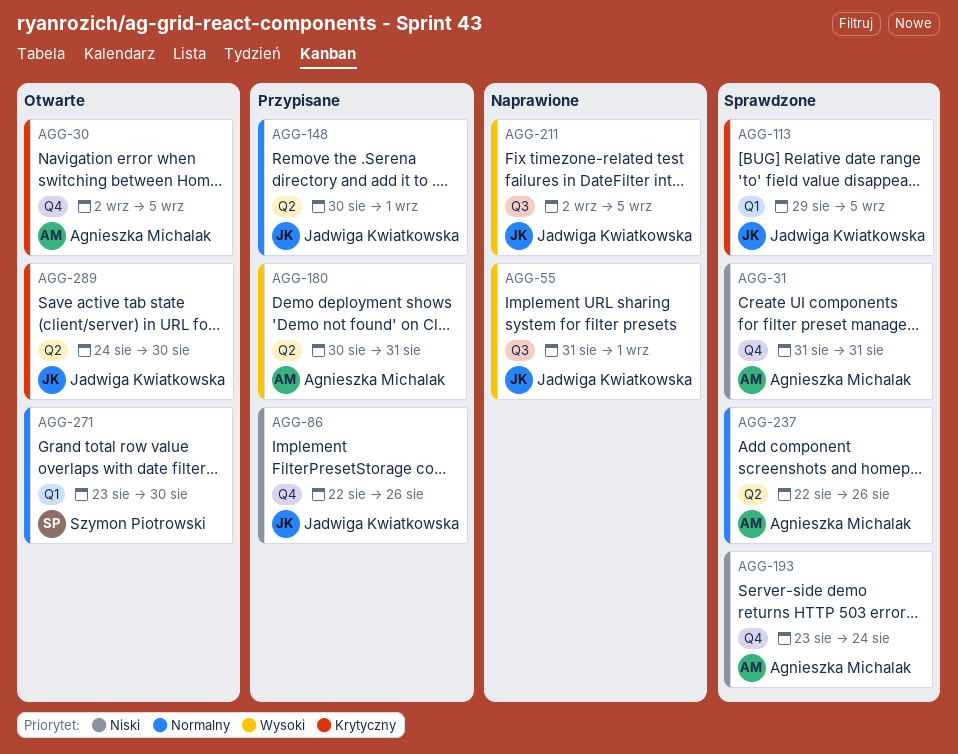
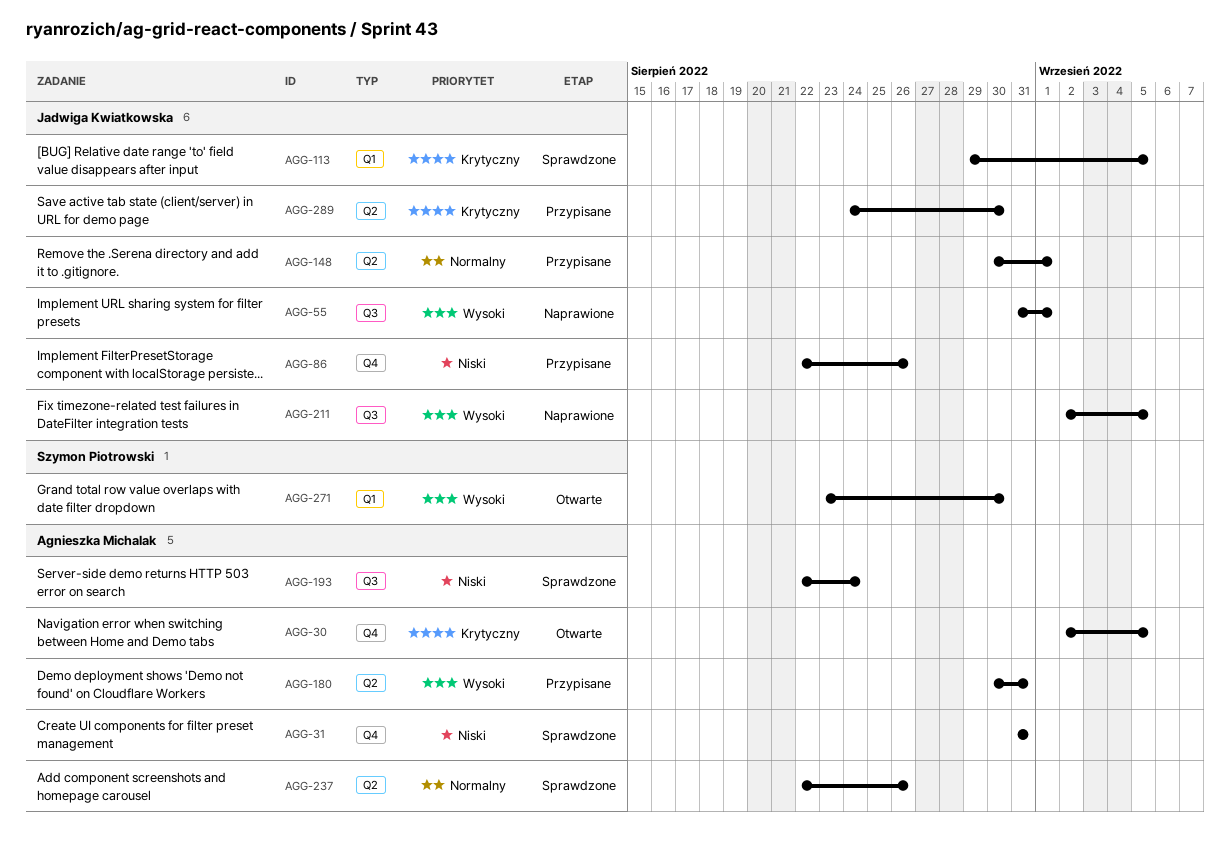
AGG-193, label: Q4 -> Q3
AGG-193, start: Aug 23 -> Aug 22
AGG-271, priority: Normalny -> Wysoki
AGG-289, status: Otwarte -> Przypisane

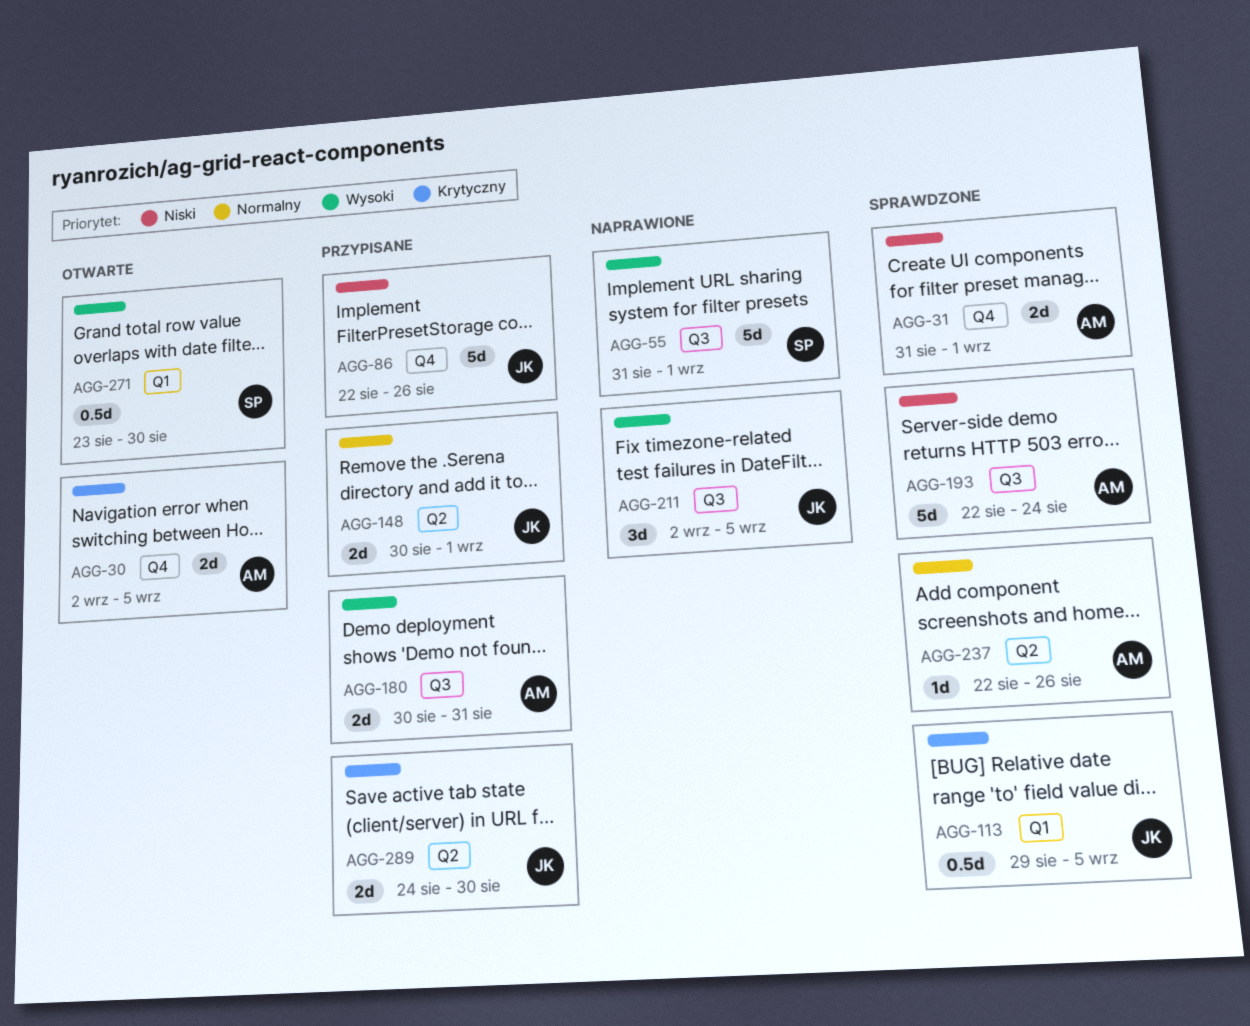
AGG-31, due: Aug 31 -> Sep 1
AGG-55, owner: Jadwiga Kwiatkowska -> Szymon Piotrowski
AGG-180, label: Q2 -> Q3

